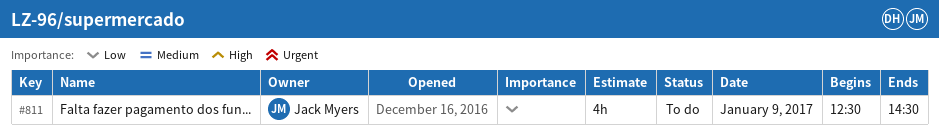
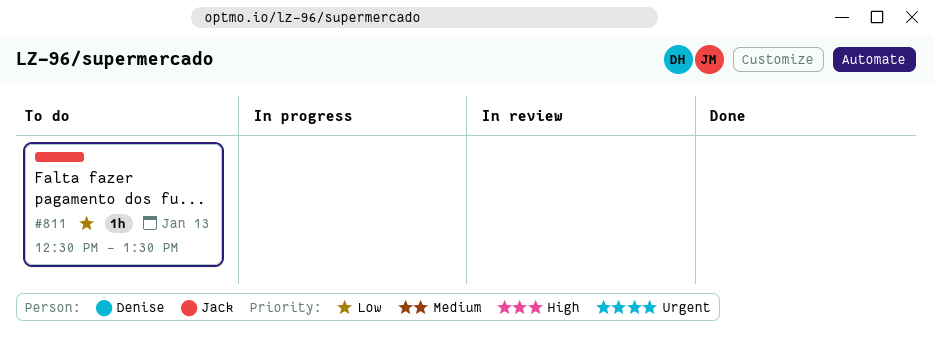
#811, estimate: 4h -> 1h
#811, day: Jan 9 -> Jan 13
#811, ends: 14:30 -> 13:30

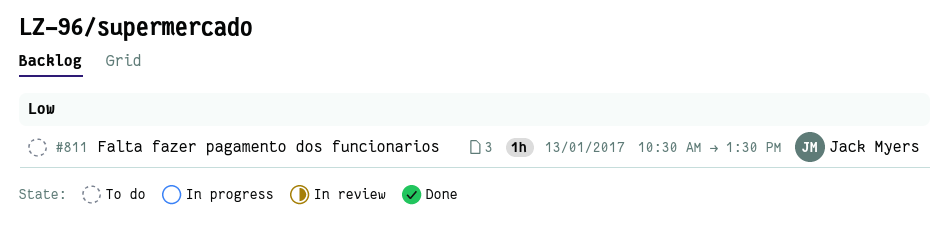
#811, begins: 12:30 -> 10:30

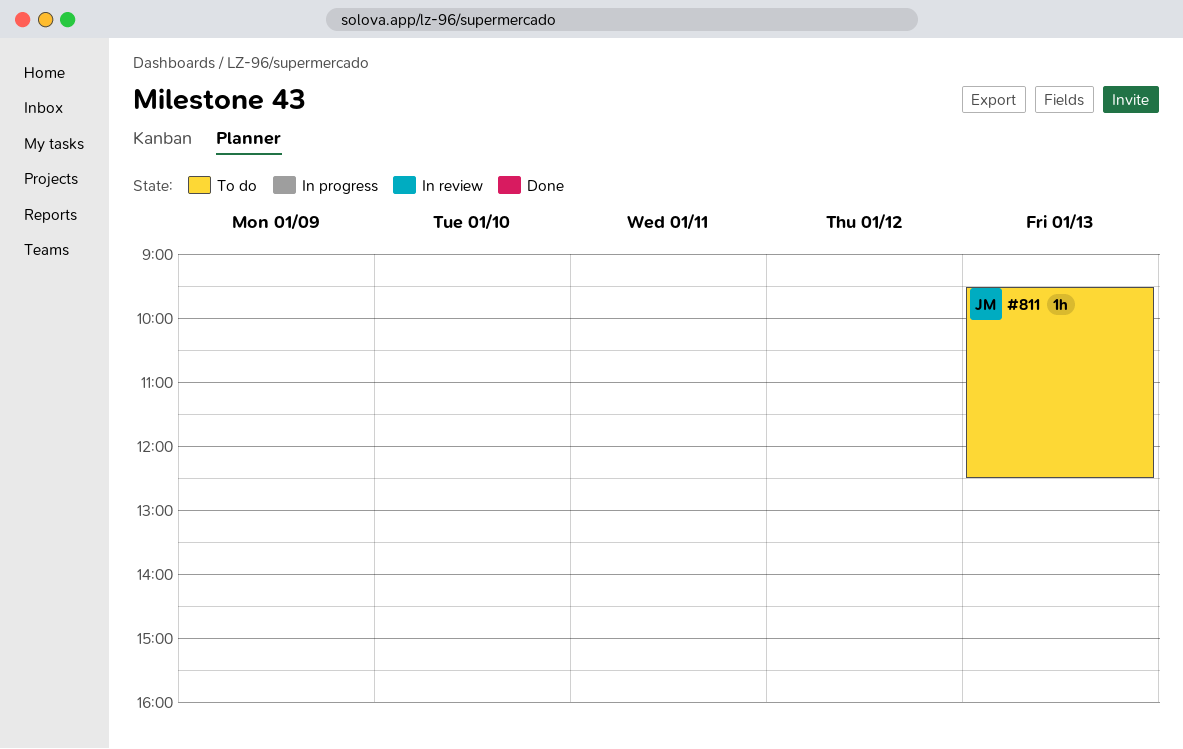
#811, begins: 10:30 -> 09:30
#811, ends: 13:30 -> 12:30

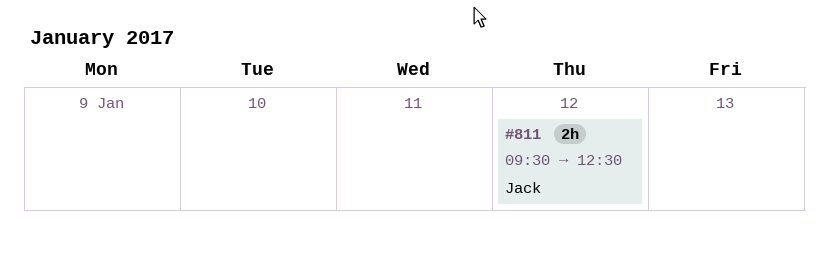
#811, estimate: 1h -> 2h
#811, day: Jan 13 -> Jan 12

